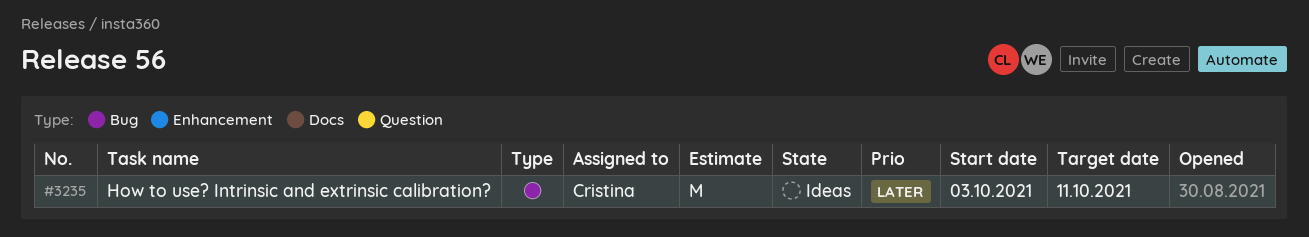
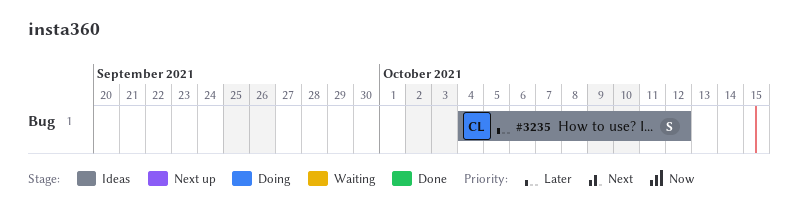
#3235, estimate: M -> S
#3235, start: Oct 3 -> Oct 4
#3235, due: Oct 11 -> Oct 12

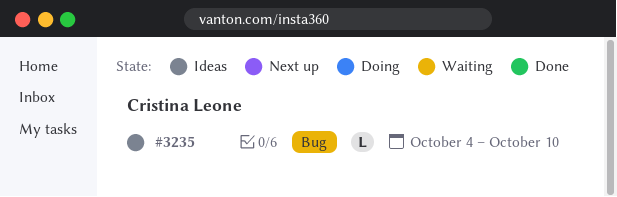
#3235, estimate: S -> L
#3235, due: Oct 12 -> Oct 10

